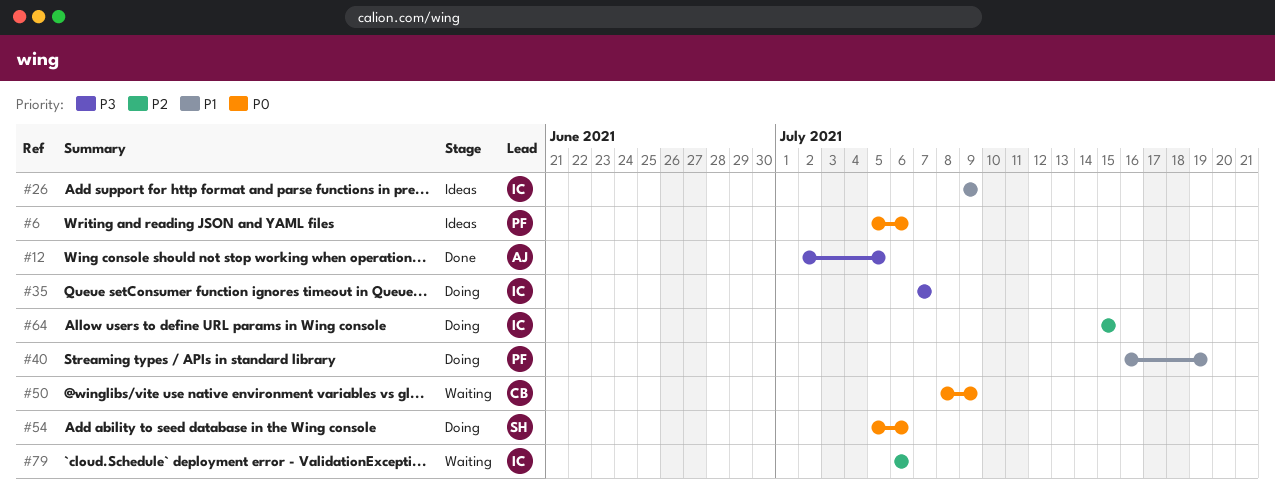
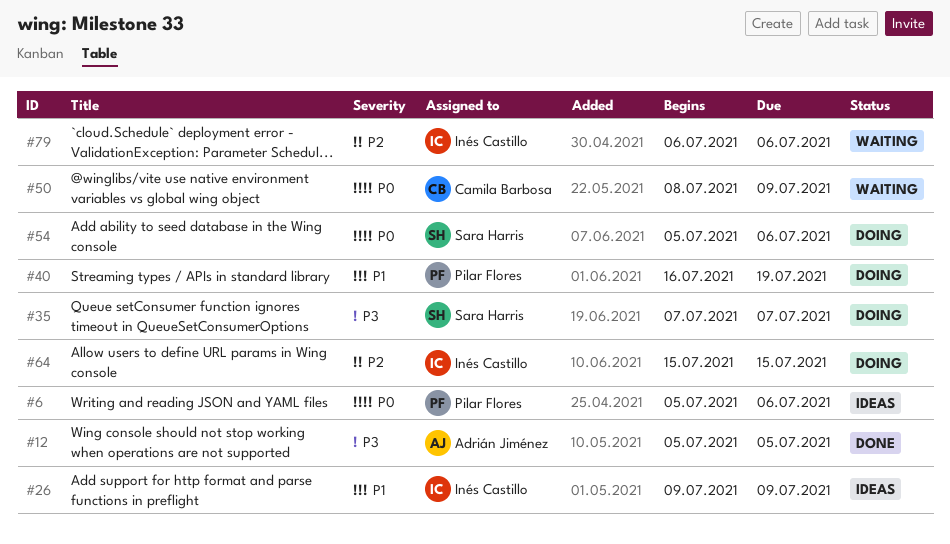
#12, start: Jul 2 -> Jul 5
#35, owner: Inés Castillo -> Sara Harris

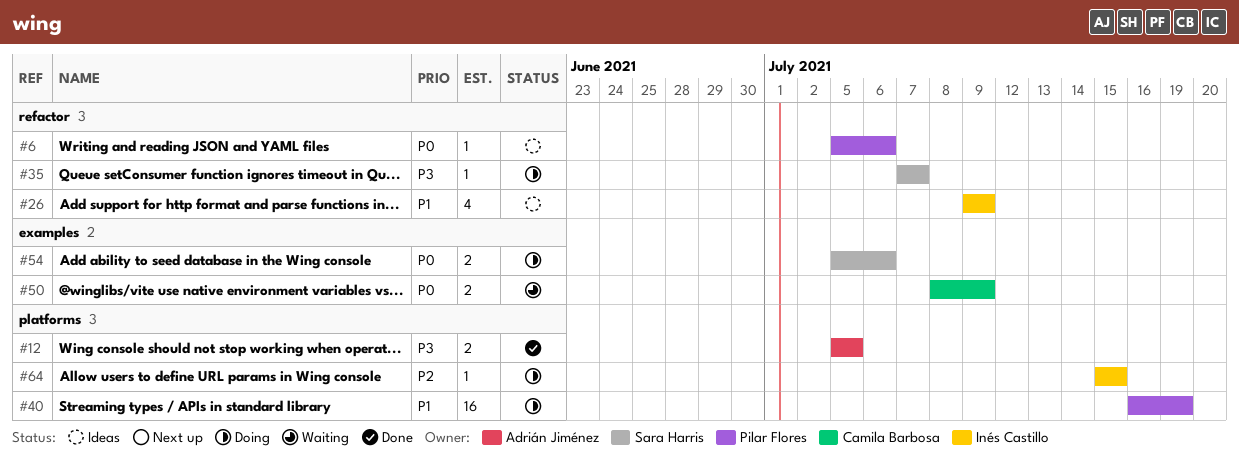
#79: present -> none

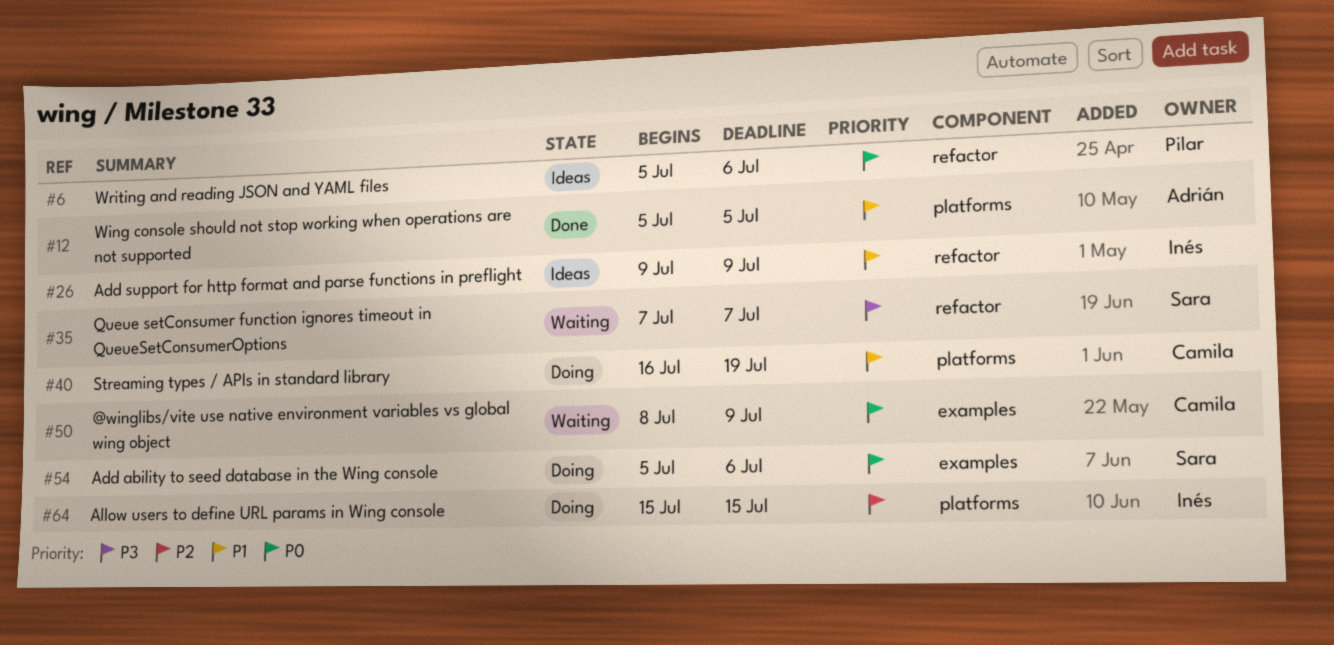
#12, priority: P3 -> P1
#35, status: Doing -> Waiting
#40, owner: Pilar Flores -> Camila Barbosa

